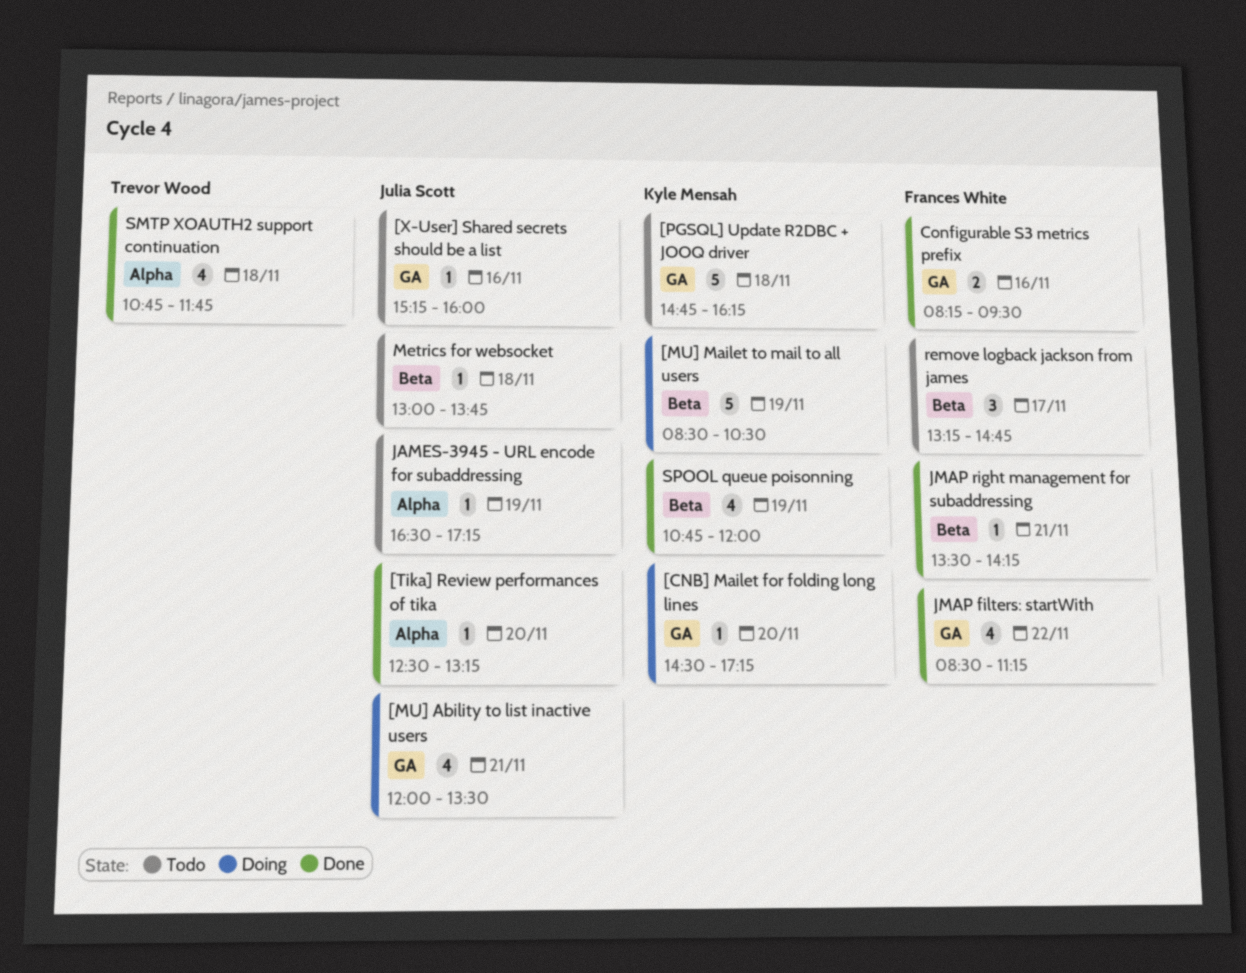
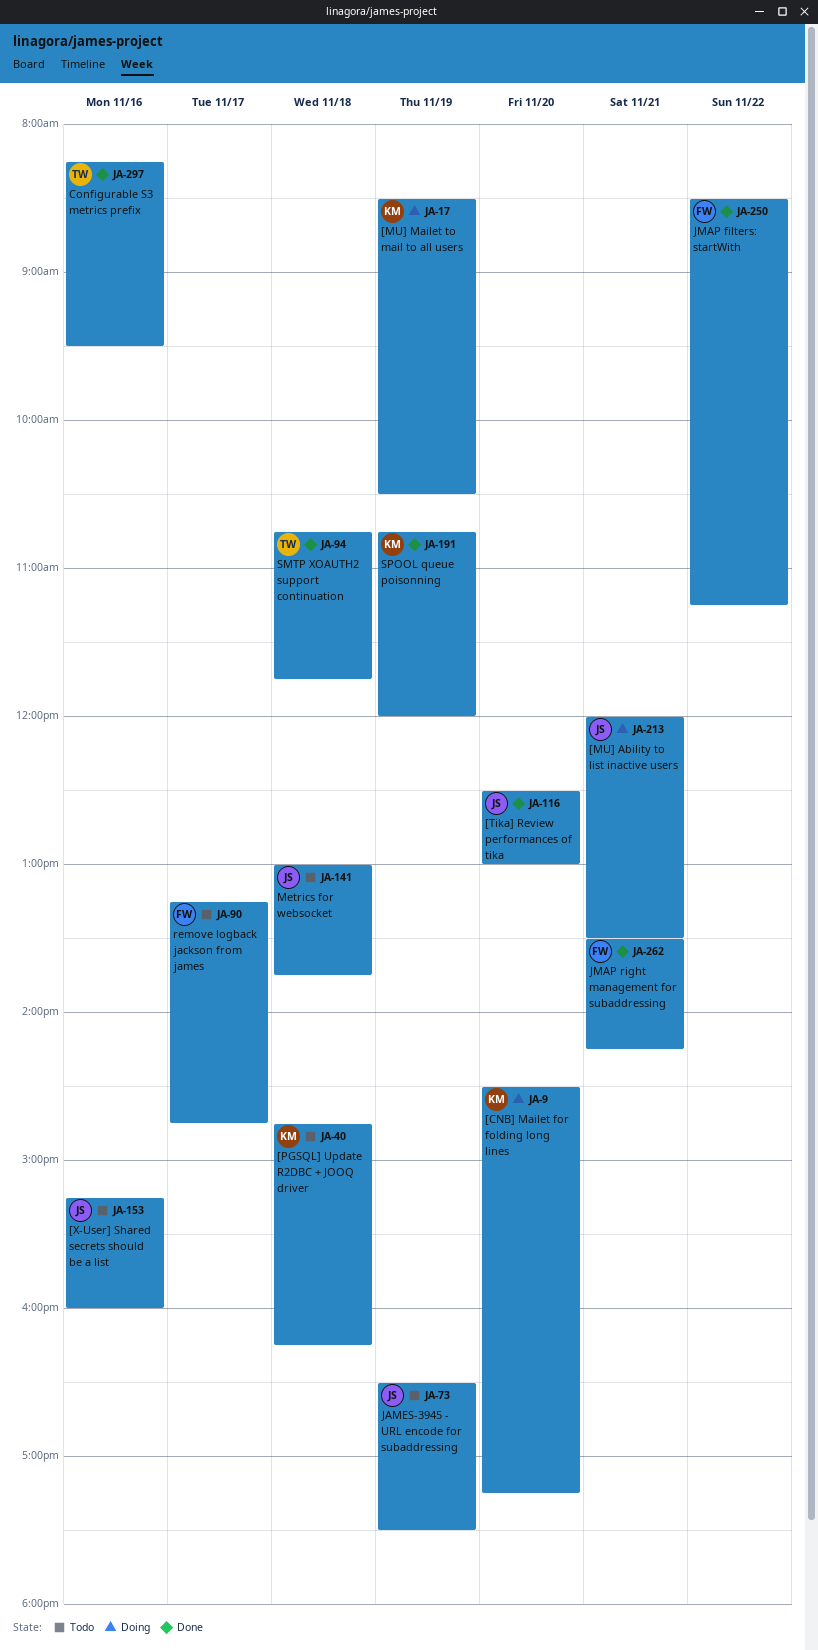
[Tika] Review performances of tika, ends: 13:15 -> 13:00
Configurable S3 metrics prefix, owner: Frances White -> Trevor Wood
JAMES-3945 - URL encode for subaddressing, ends: 17:15 -> 17:30

